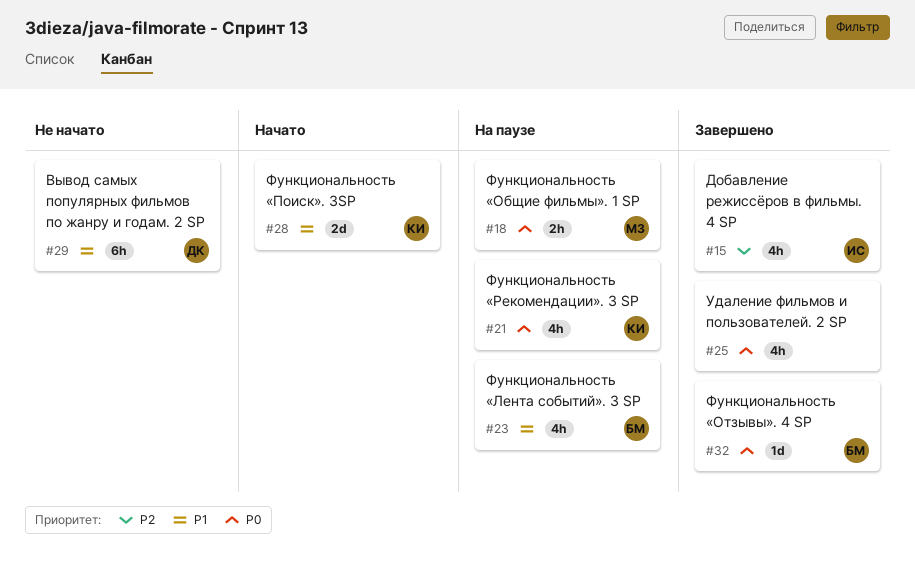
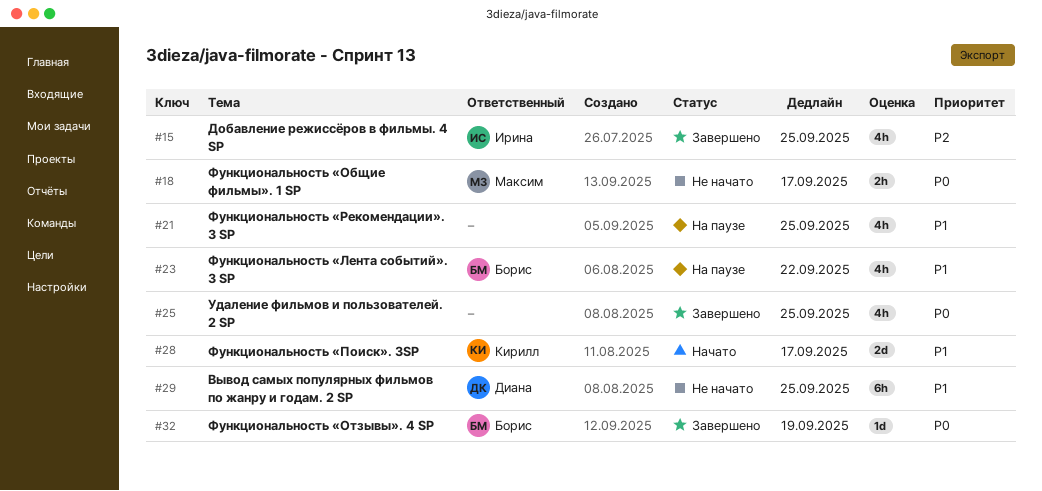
#18, status: На паузе -> Не начато
#21, owner: Кирилл -> none
#21, priority: P0 -> P1

